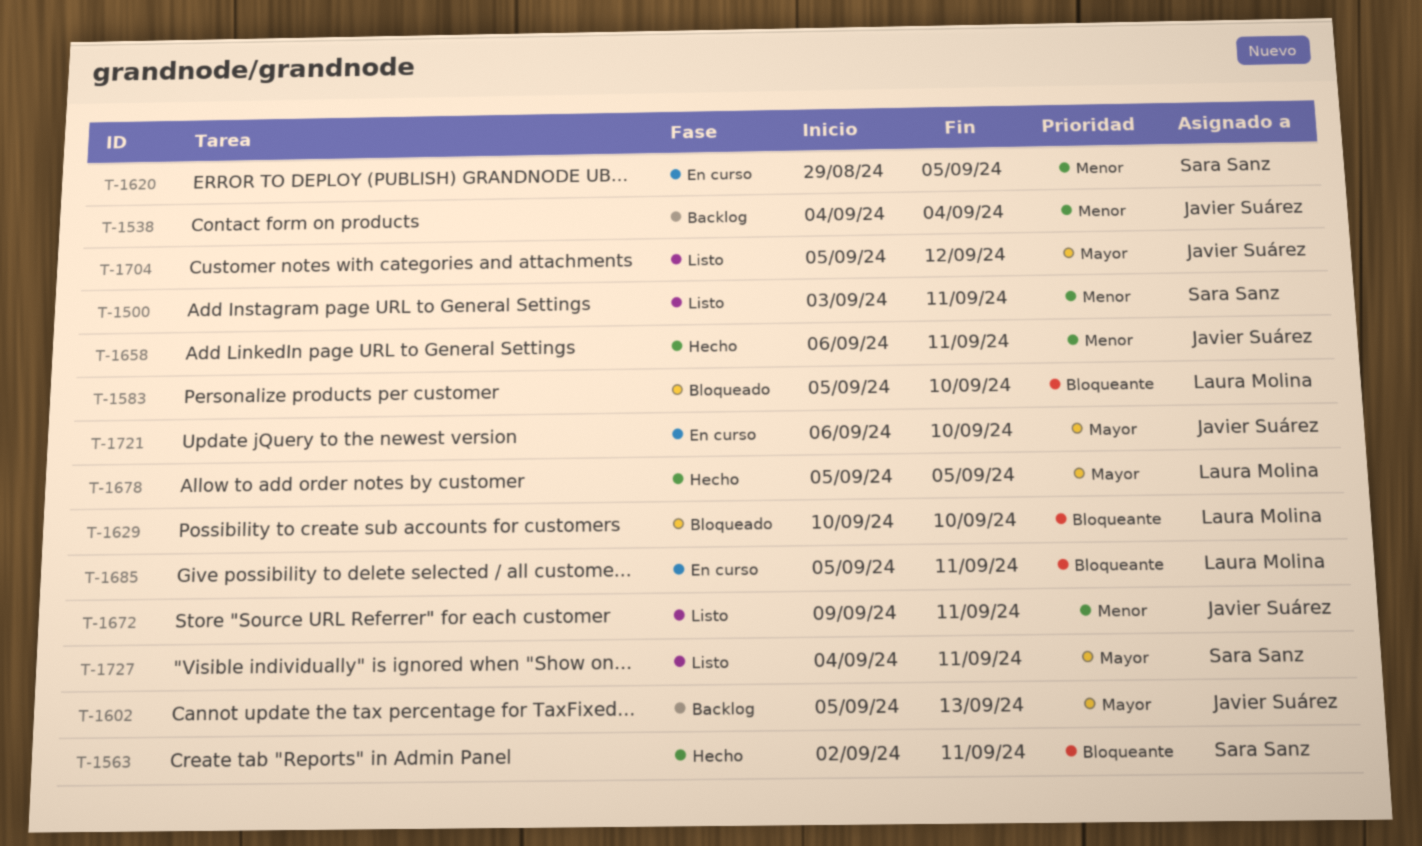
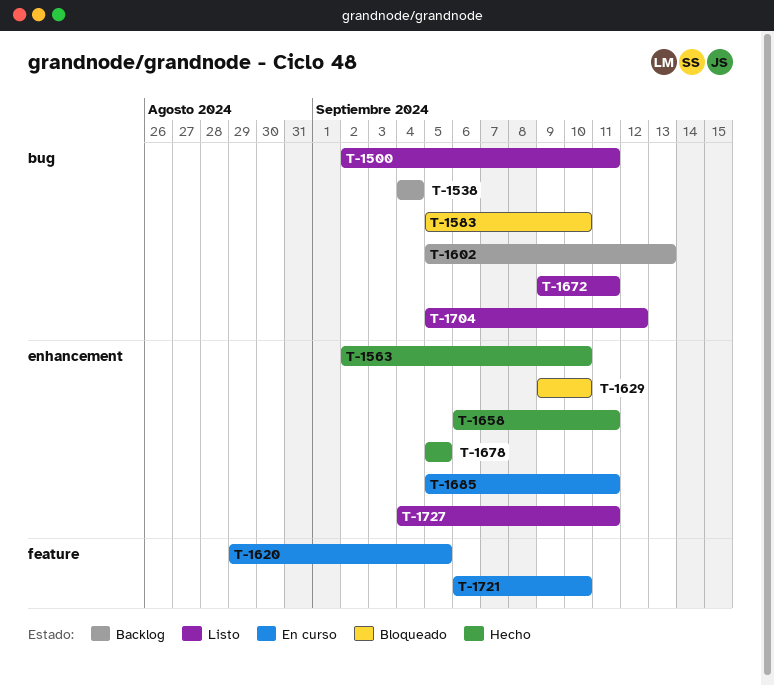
T-1500, start: Sep 3 -> Sep 2
T-1563, due: Sep 11 -> Sep 10
T-1629, start: Sep 10 -> Sep 9

